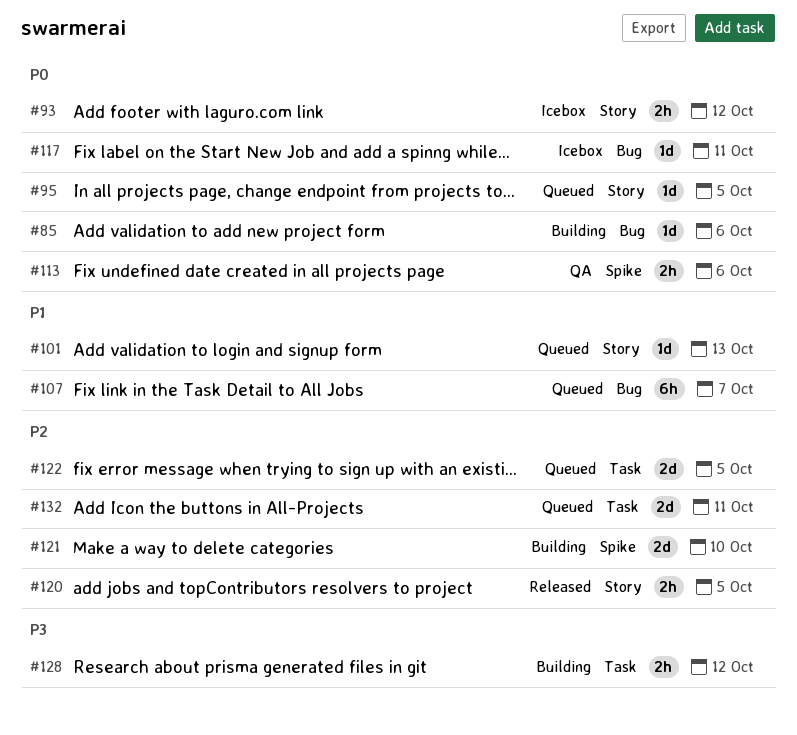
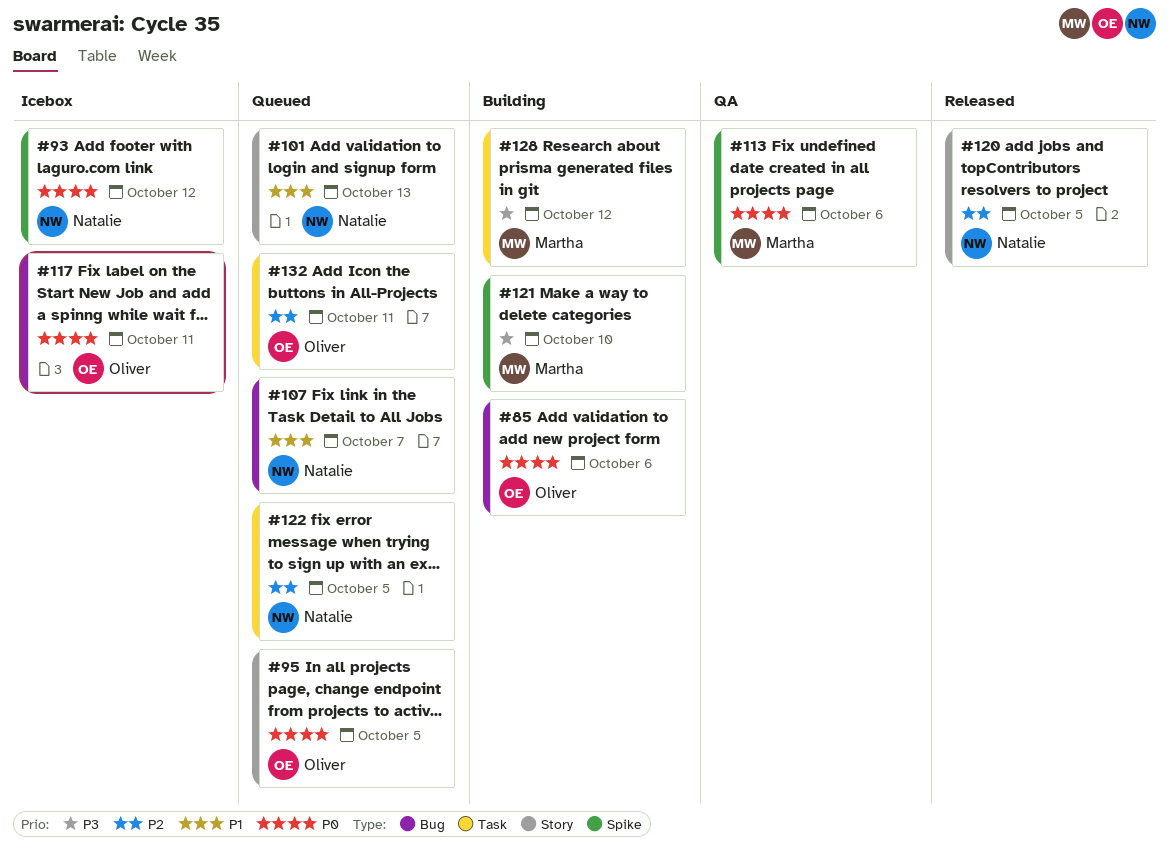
#93, label: Story -> Spike
#121, priority: P2 -> P3

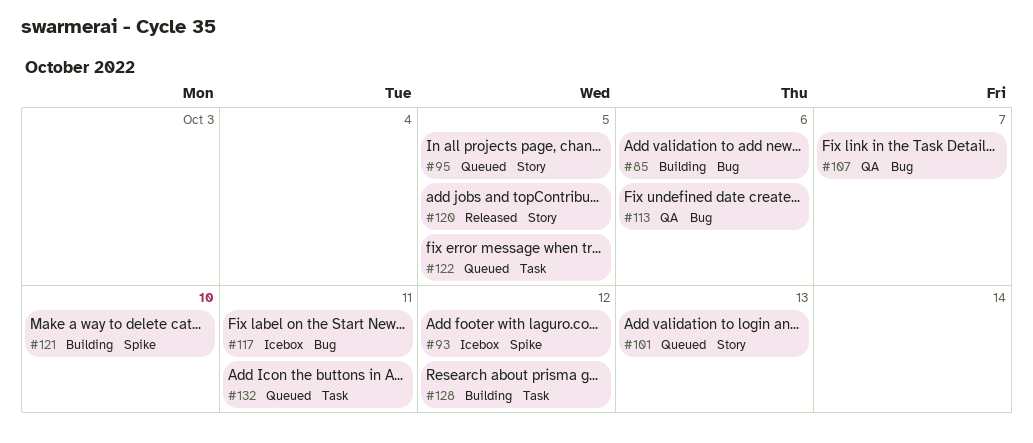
#107, status: Queued -> QA
#113, label: Spike -> Bug

